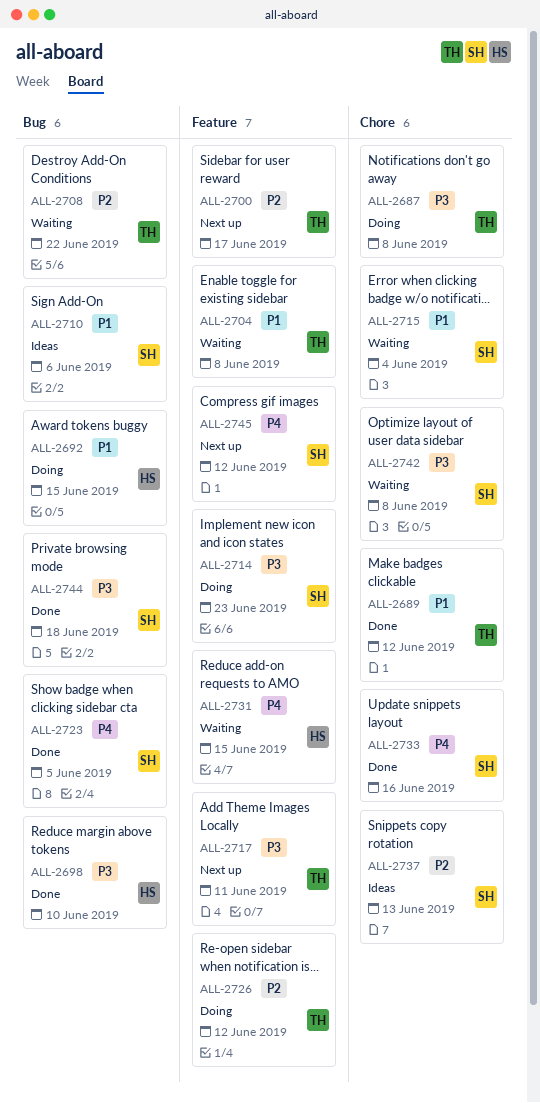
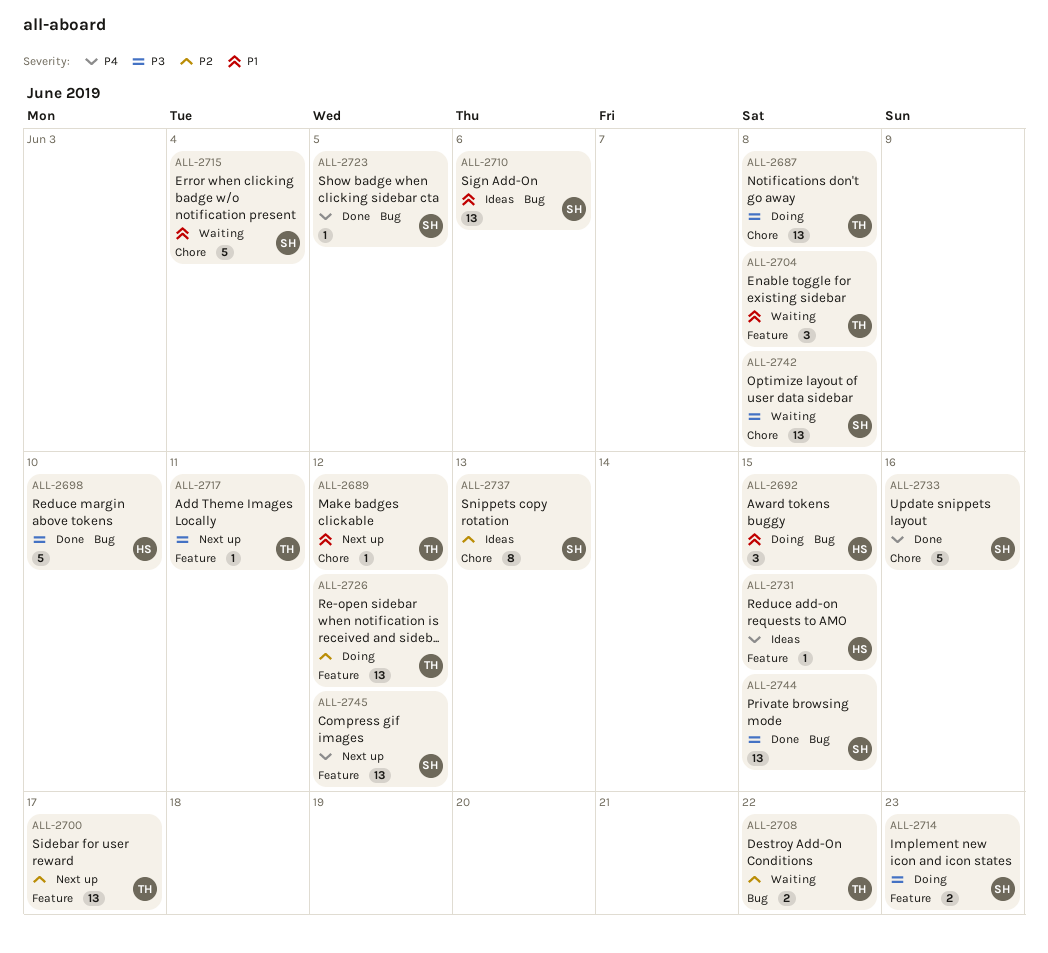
ALL-2689, status: Done -> Next up
ALL-2731, status: Waiting -> Ideas
ALL-2744, due: Jun 18 -> Jun 15

